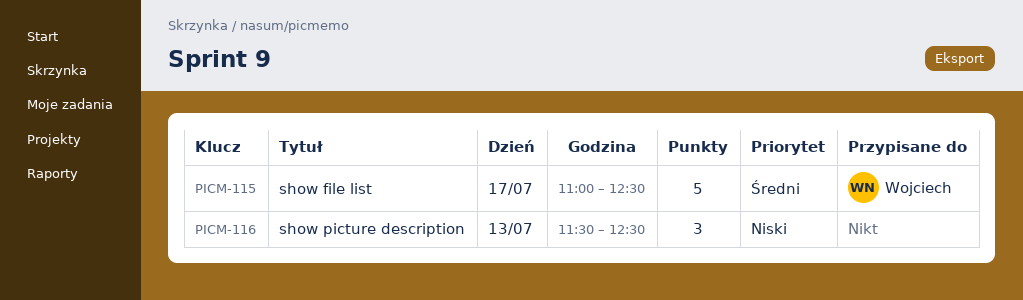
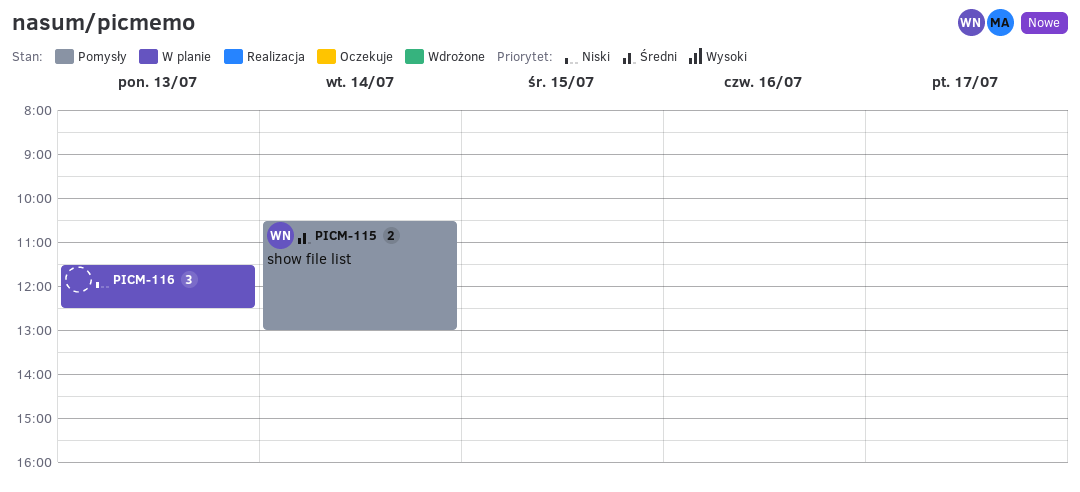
PICM-115, estimate: 5 -> 2
PICM-115, day: Jul 17 -> Jul 14
PICM-115, begins: 11:00 -> 10:30
PICM-115, ends: 12:30 -> 13:00

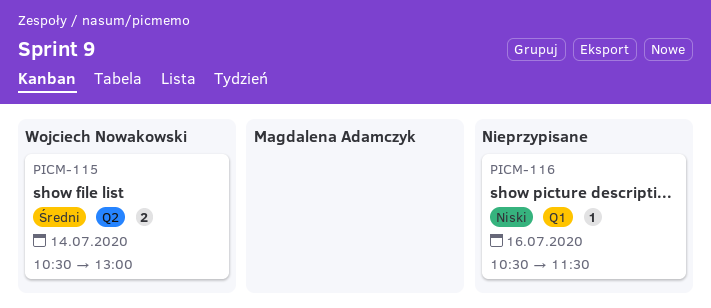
PICM-116, estimate: 3 -> 1
PICM-116, day: Jul 13 -> Jul 16
PICM-116, begins: 11:30 -> 10:30
PICM-116, ends: 12:30 -> 11:30

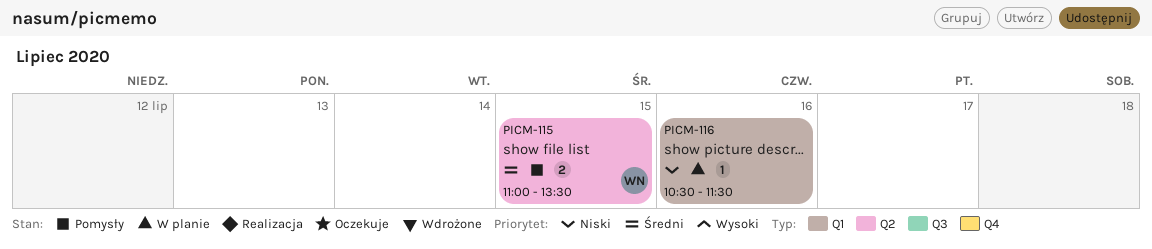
PICM-115, day: Jul 14 -> Jul 15
PICM-115, begins: 10:30 -> 11:00
PICM-115, ends: 13:00 -> 13:30

